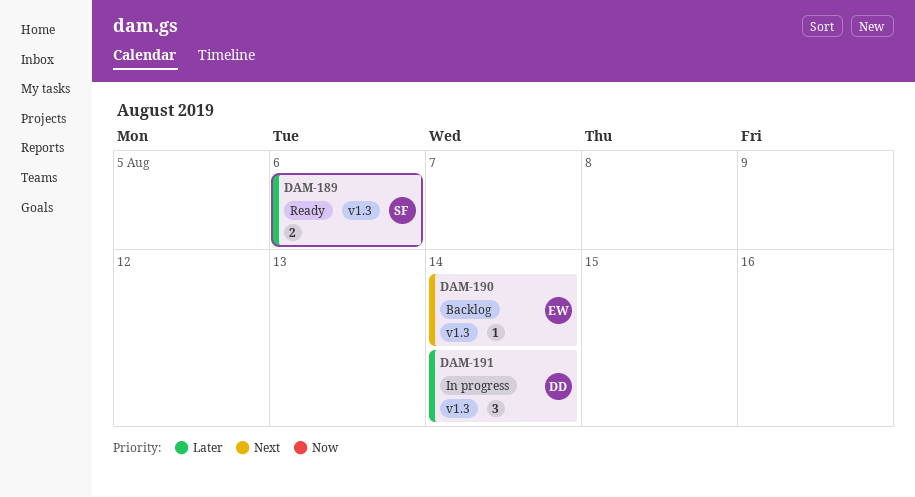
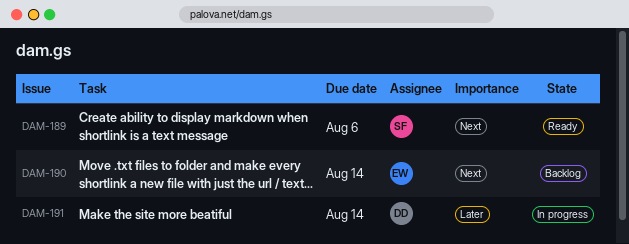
DAM-189, priority: Later -> Next

